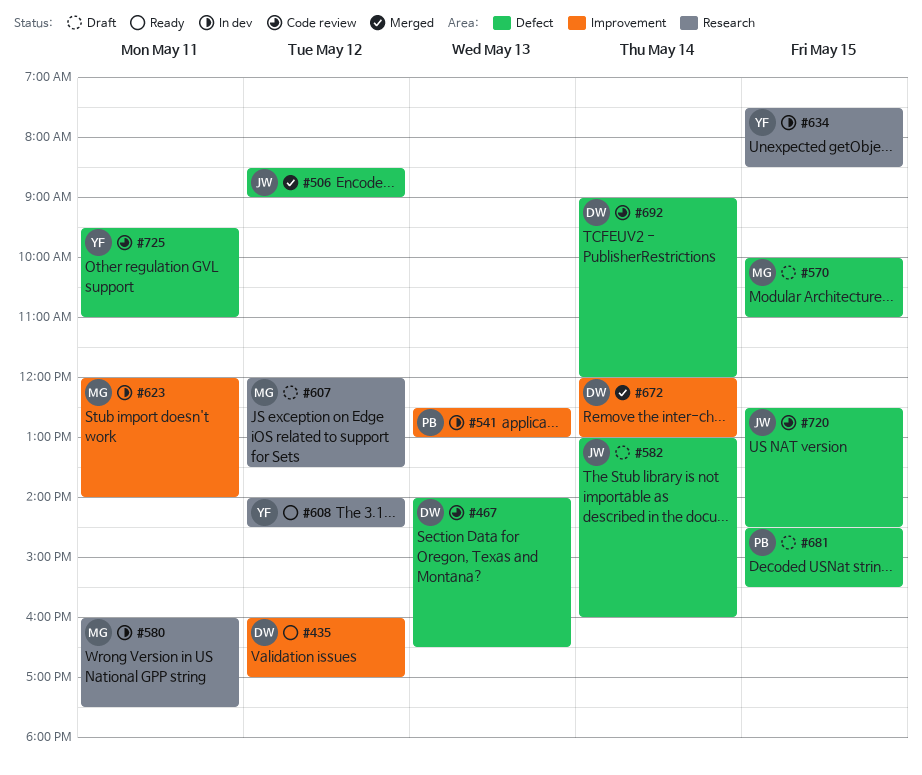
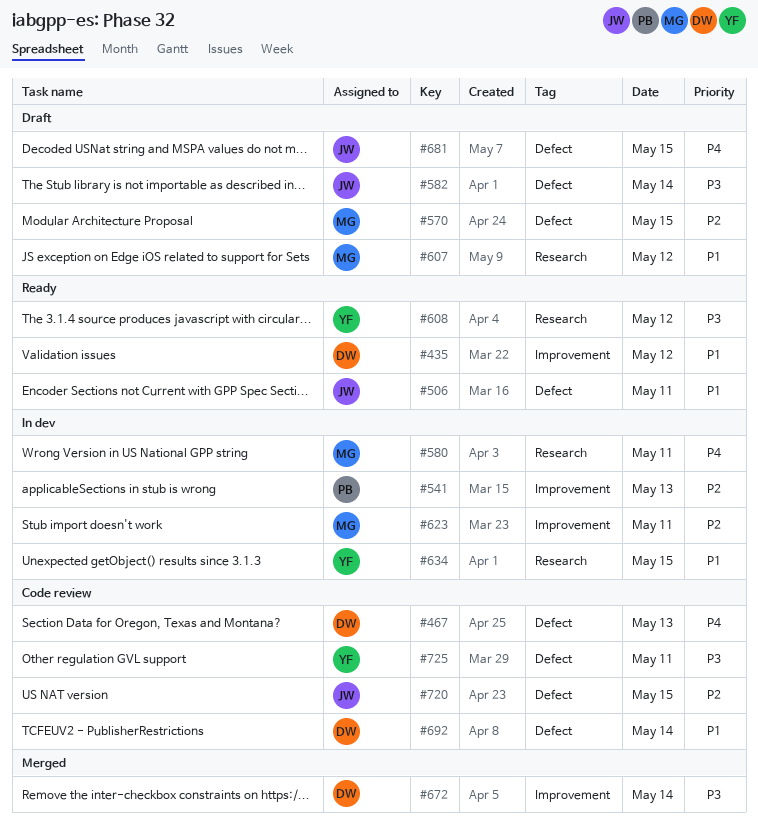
#506, status: Merged -> Ready
#506, day: May 12 -> May 11
#681, owner: PB -> JW

